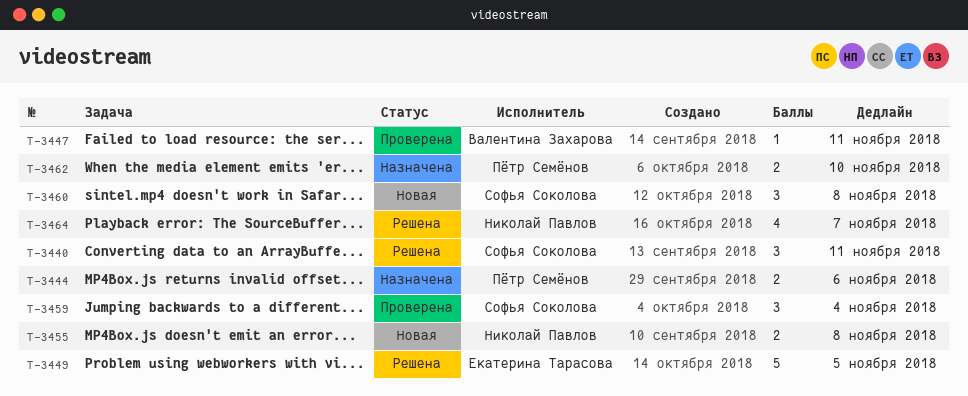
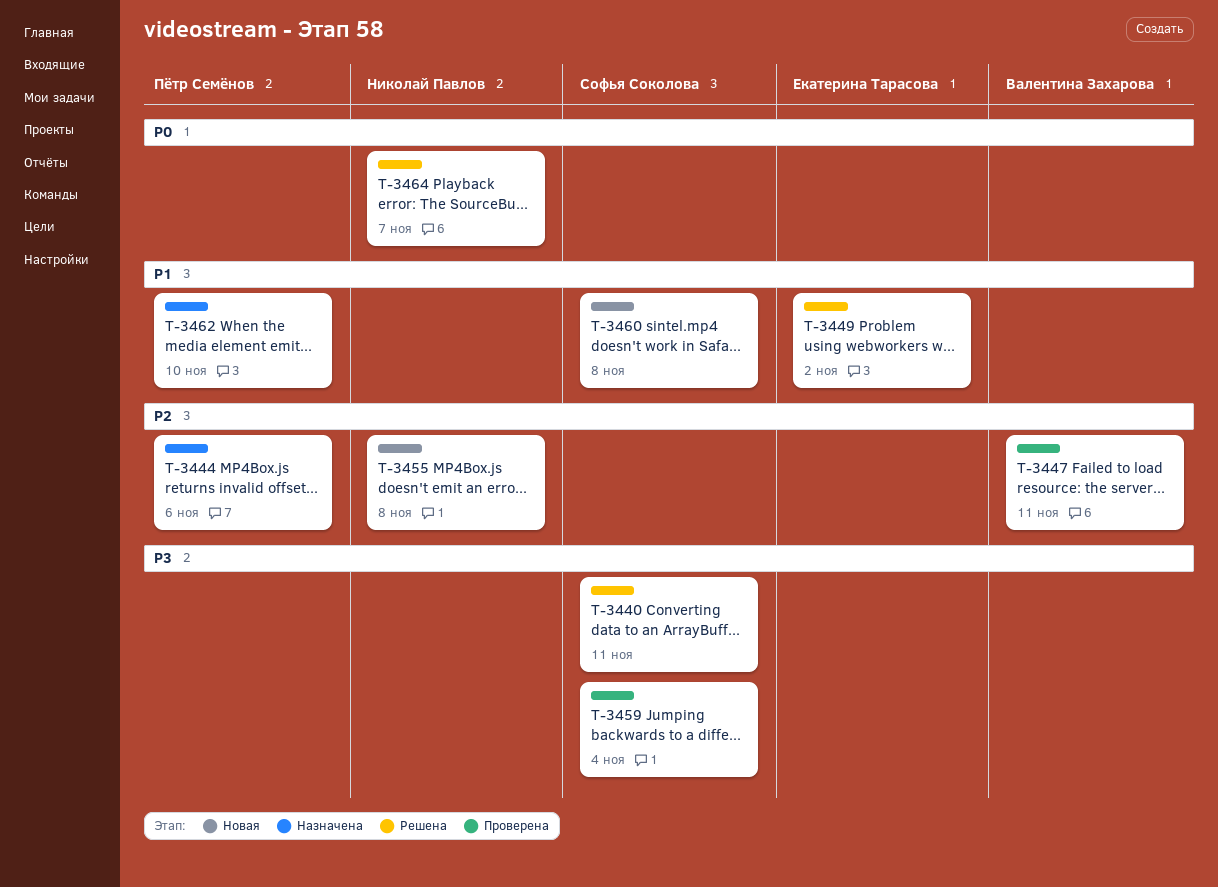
T-3449, due: Nov 5 -> Nov 2

